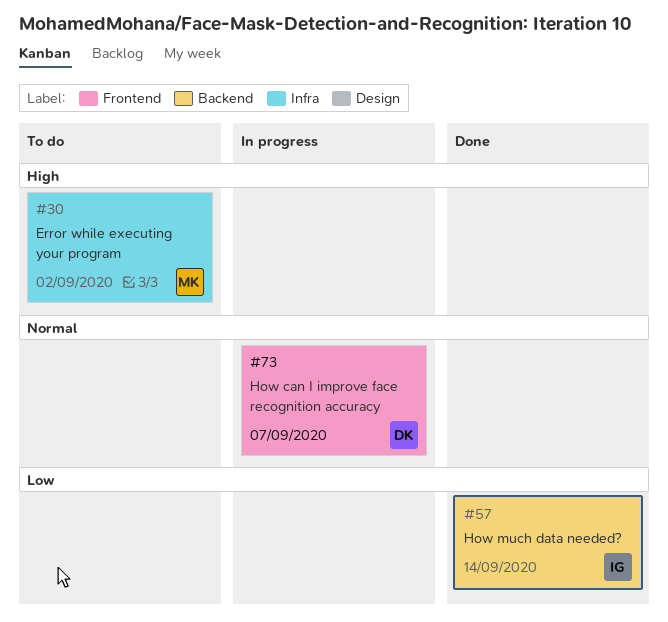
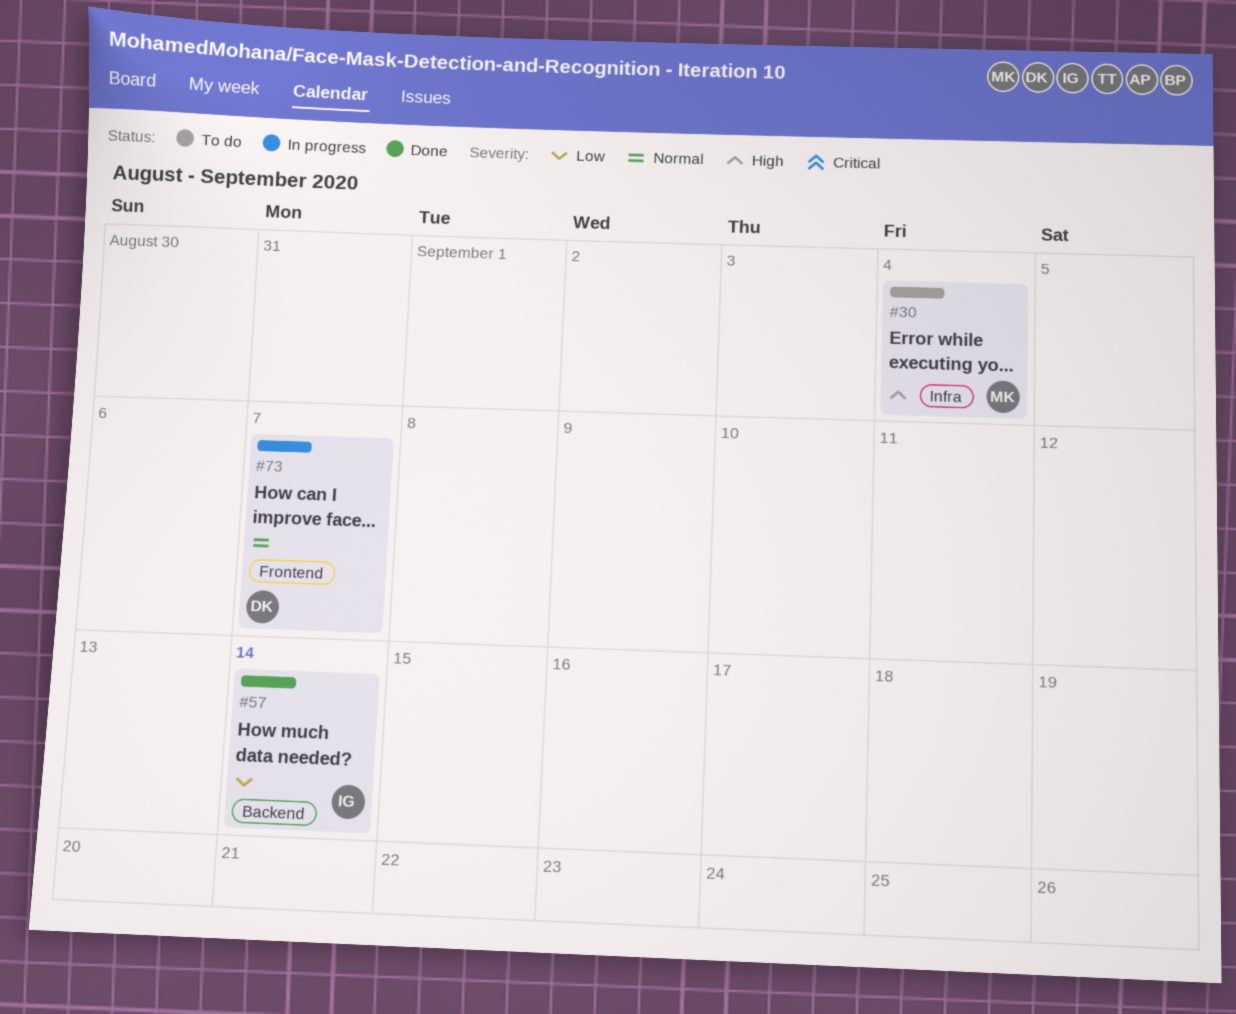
#30, due: Sep 2 -> Sep 4

